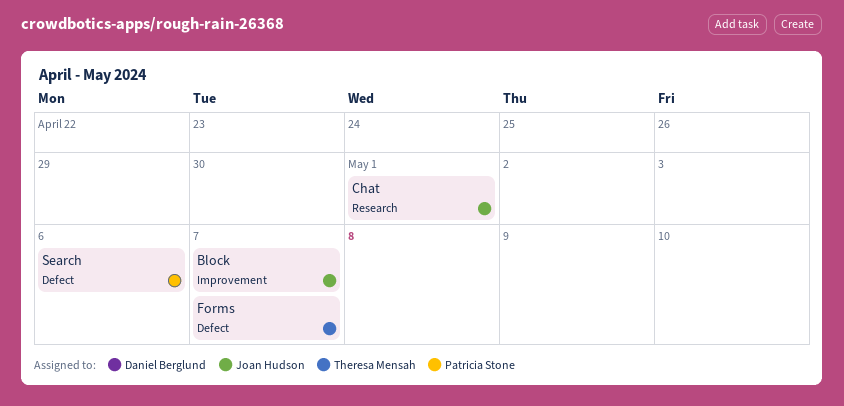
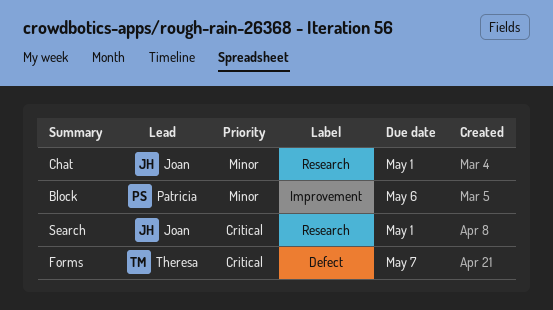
Block, owner: Joan Hudson -> Patricia Stone
Block, due: May 7 -> May 6
Search, owner: Patricia Stone -> Joan Hudson
Search, label: Defect -> Research
Search, due: May 6 -> May 1

